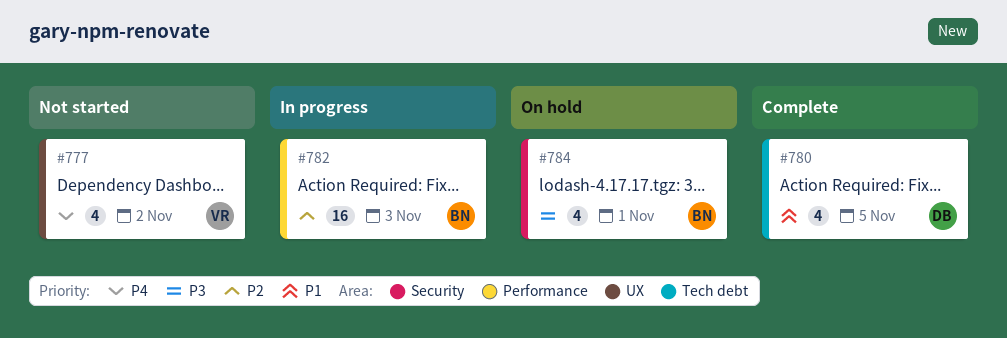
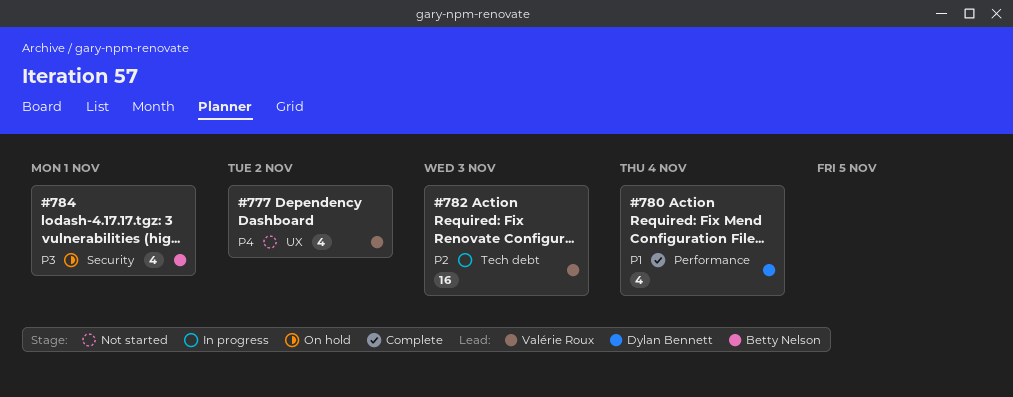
#780, label: Tech debt -> Performance
#780, due: Nov 5 -> Nov 4
#782, owner: Betty Nelson -> Valérie Roux
#782, label: Performance -> Tech debt

